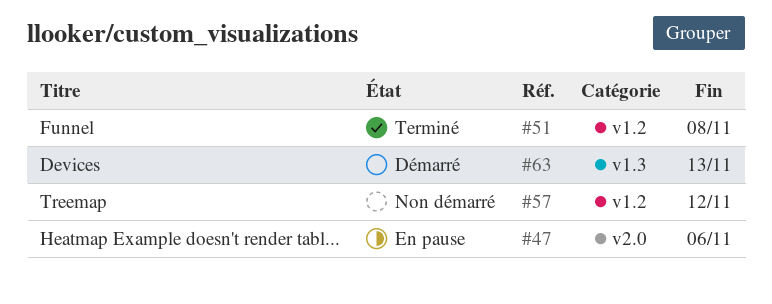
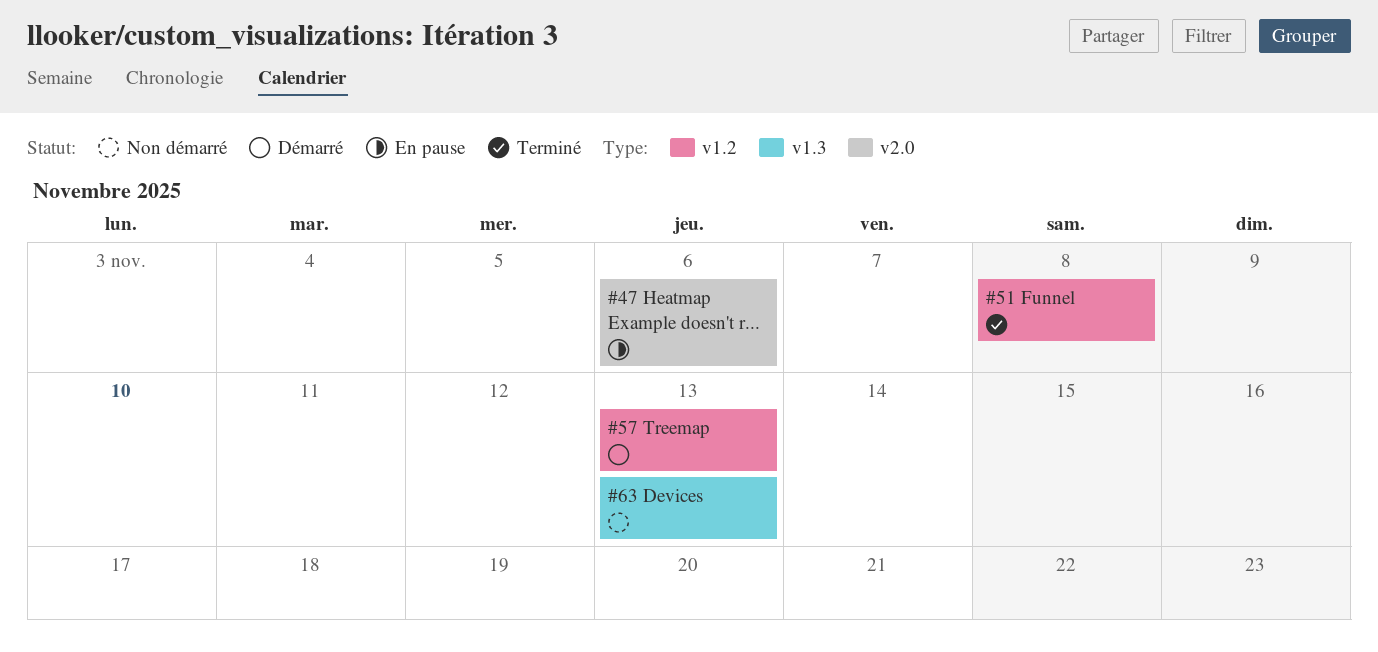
#57, status: Non démarré -> Démarré
#57, due: Nov 12 -> Nov 13
#63, status: Démarré -> Non démarré

